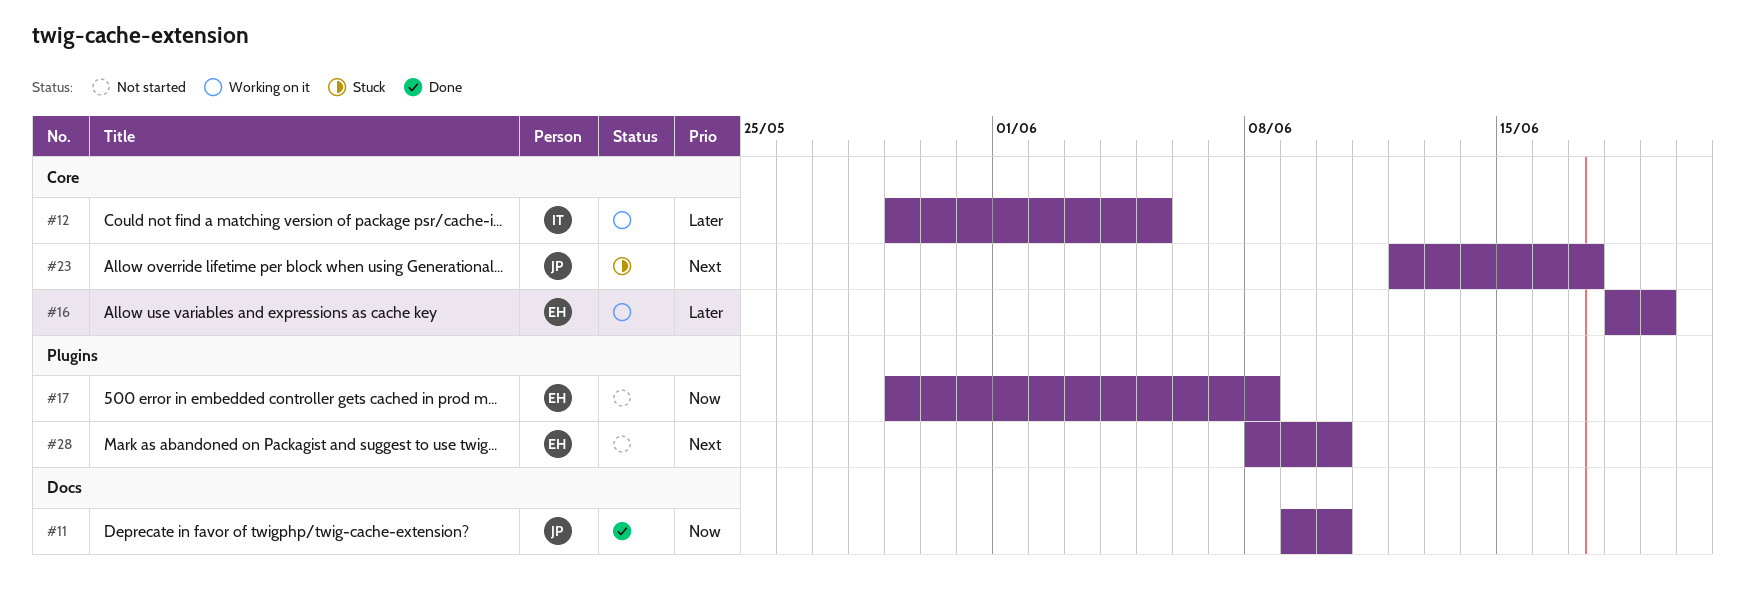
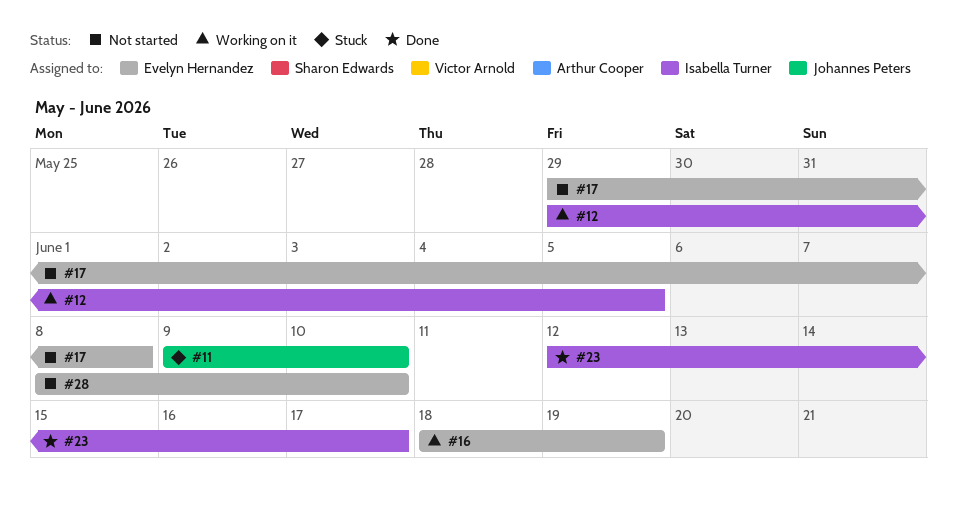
#11, status: Done -> Stuck
#23, status: Stuck -> Done
#23, owner: Johannes Peters -> Isabella Turner

